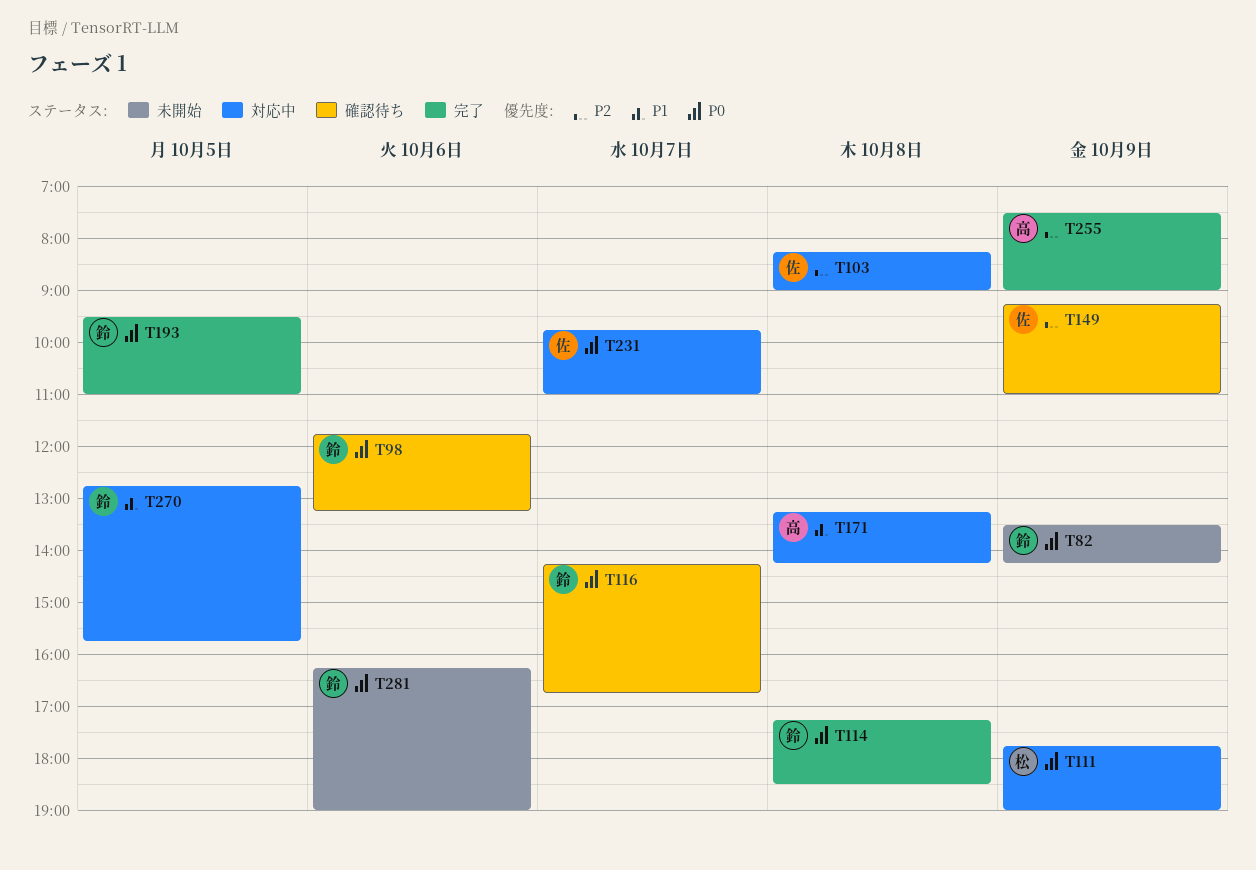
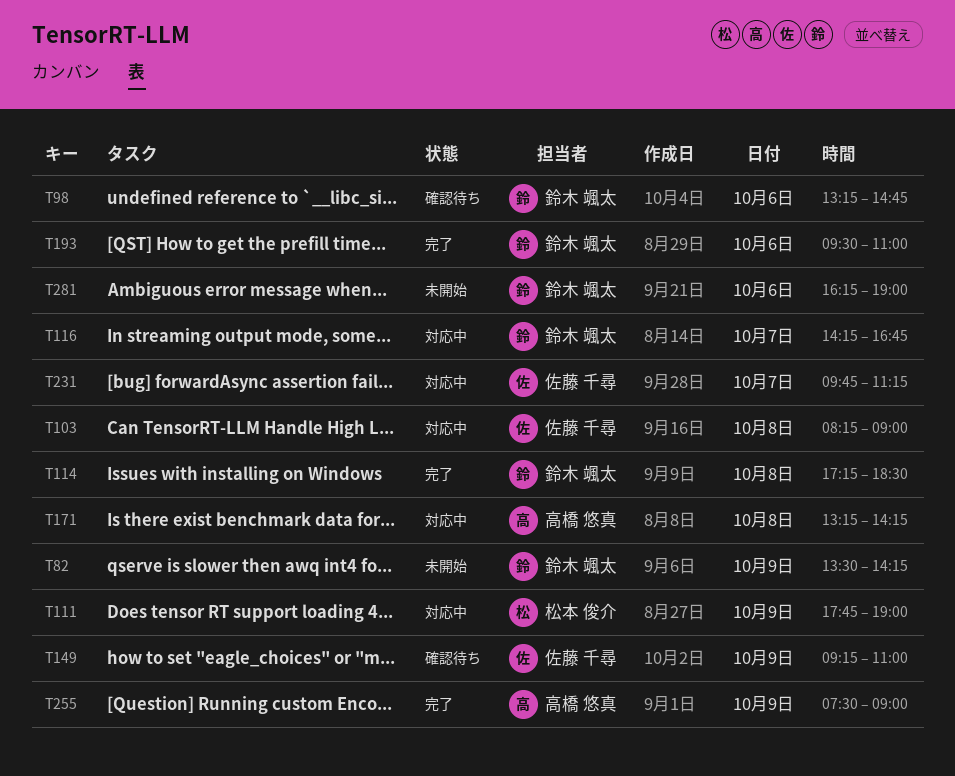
T98, begins: 11:45 -> 13:15
T98, ends: 13:15 -> 14:45
T116, status: 確認待ち -> 対応中
T193, day: Oct 5 -> Oct 6
T231, ends: 11:00 -> 11:15
T270: present -> none

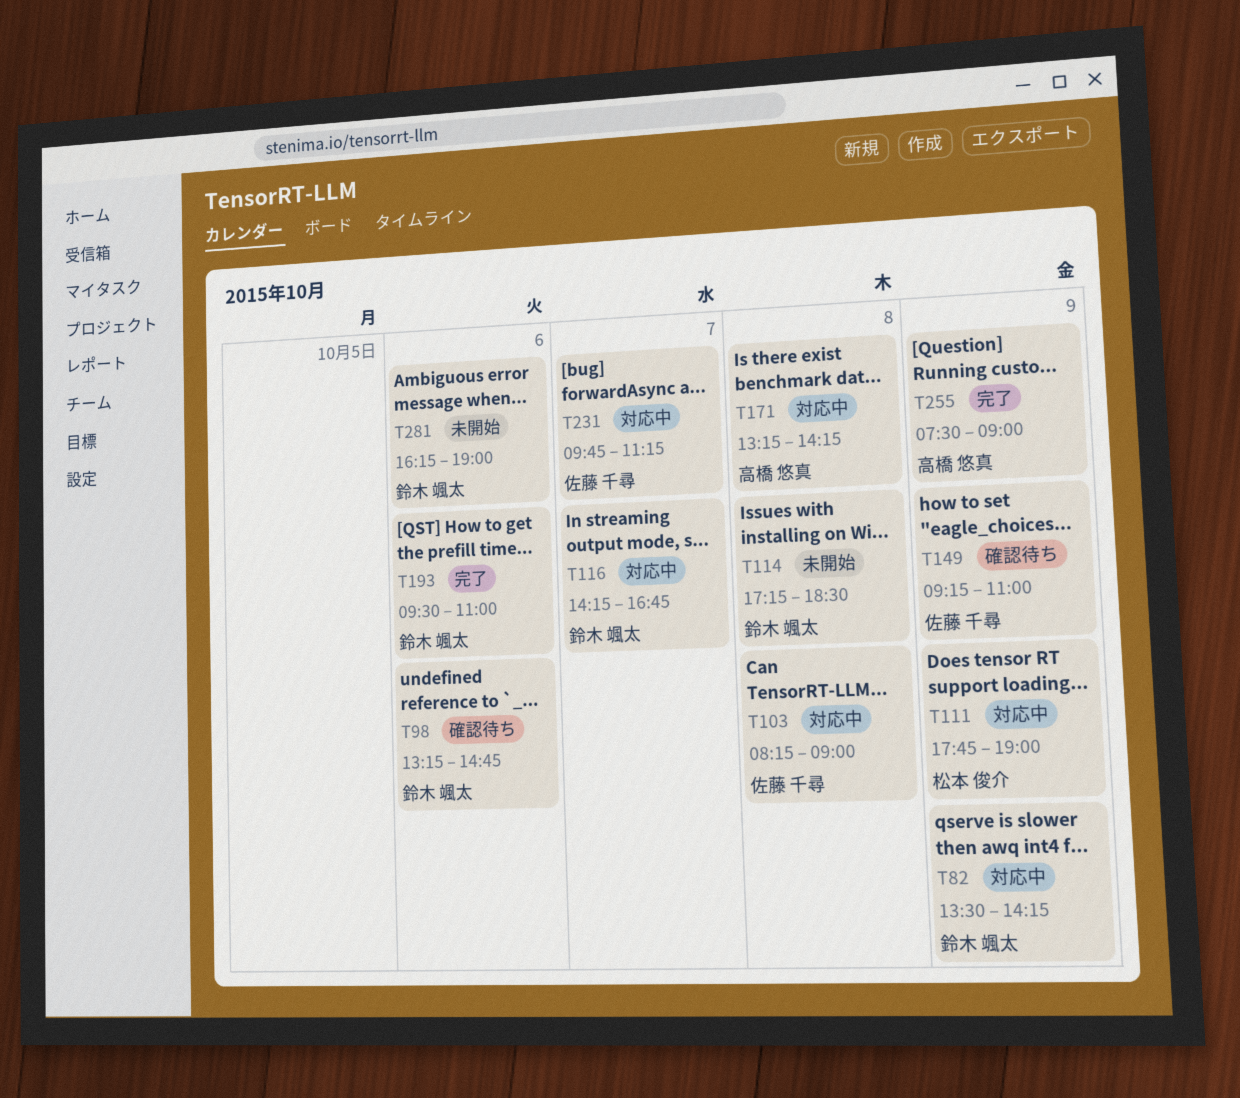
T82, status: 未開始 -> 対応中
T114, status: 完了 -> 未開始

